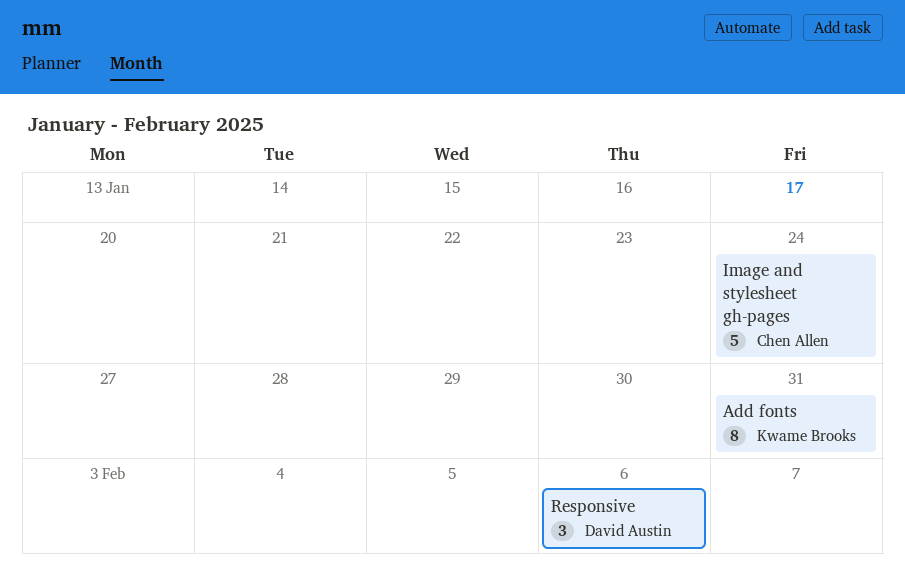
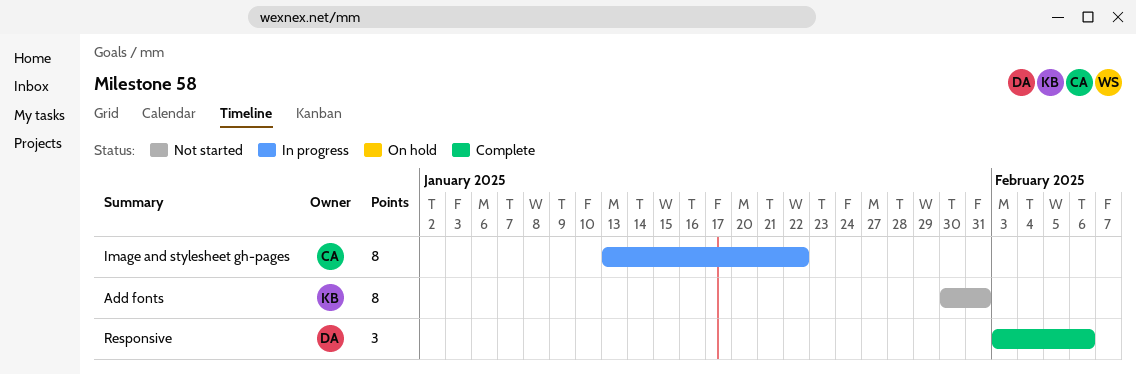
Image and stylesheet gh-pages, estimate: 5 -> 8
Image and stylesheet gh-pages, due: Jan 24 -> Jan 22

